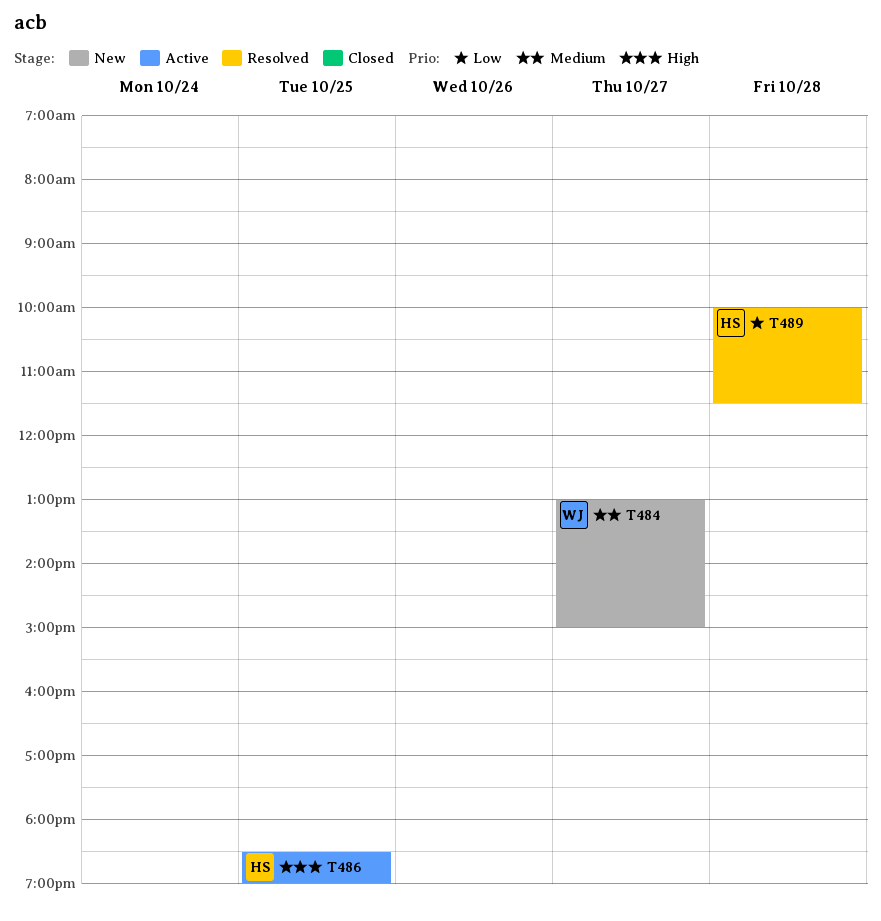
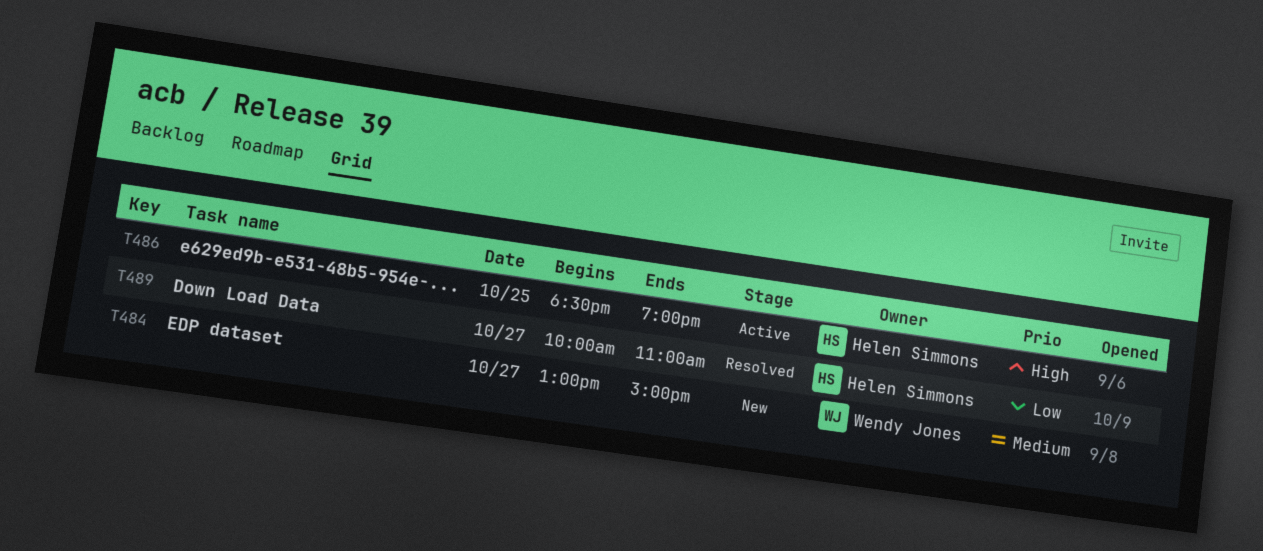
T489, day: Oct 28 -> Oct 27
T489, ends: 11:30 -> 11:00

